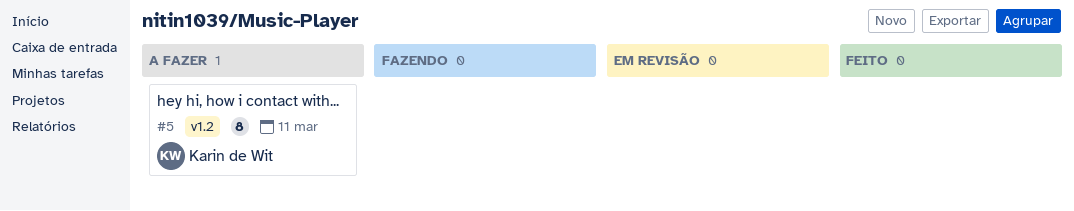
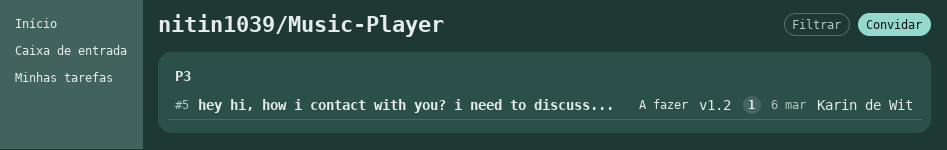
#5, estimate: 8 -> 1
#5, due: Mar 11 -> Mar 6

